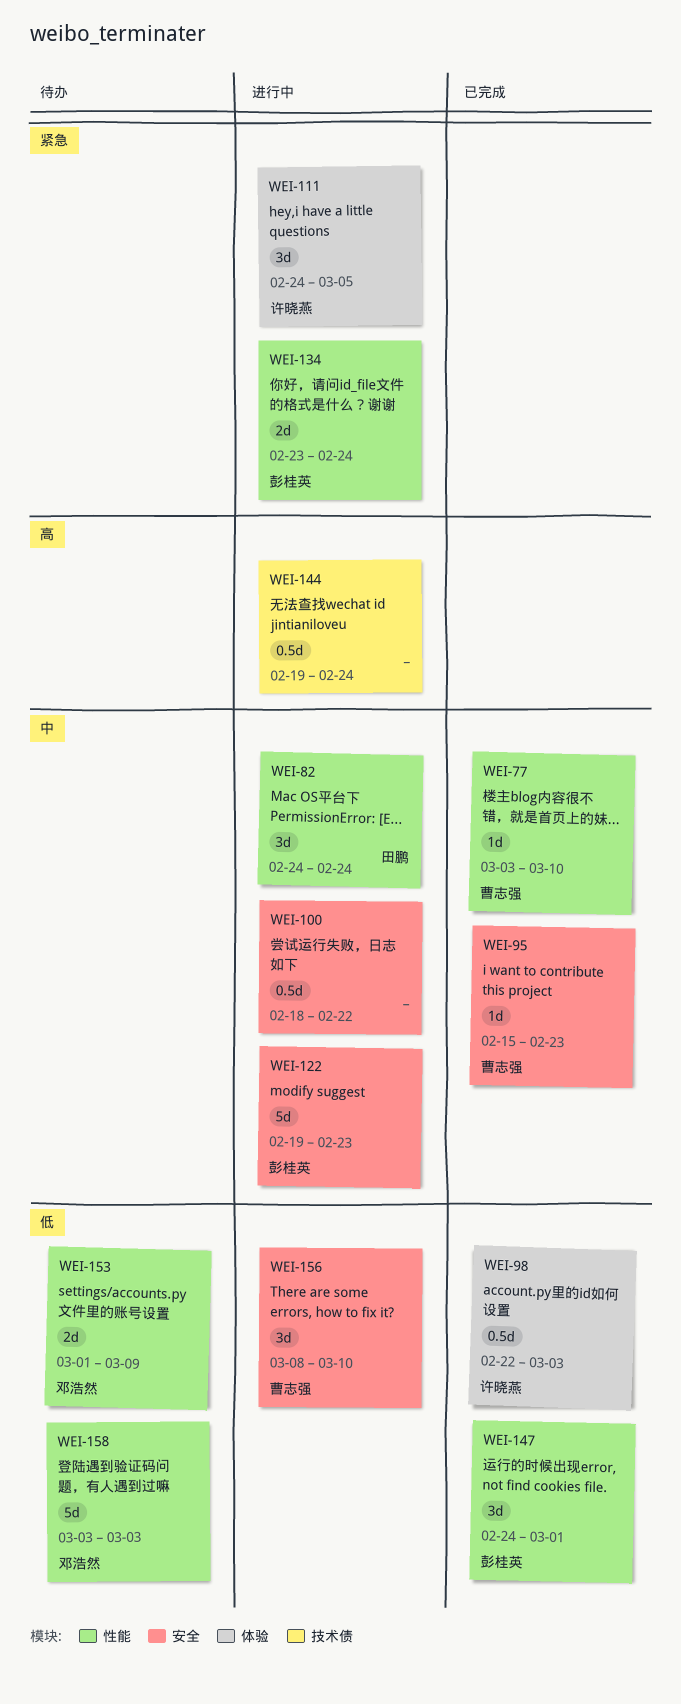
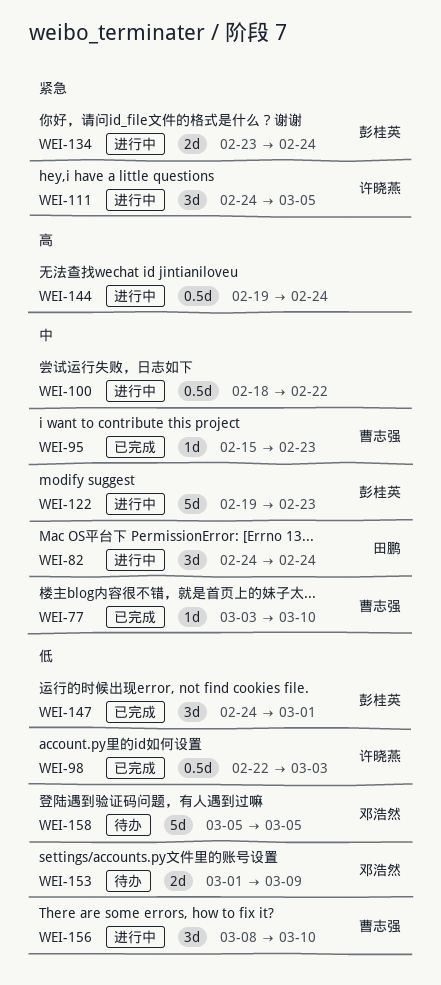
WEI-158, start: Mar 3 -> Mar 5
WEI-158, due: Mar 3 -> Mar 5

